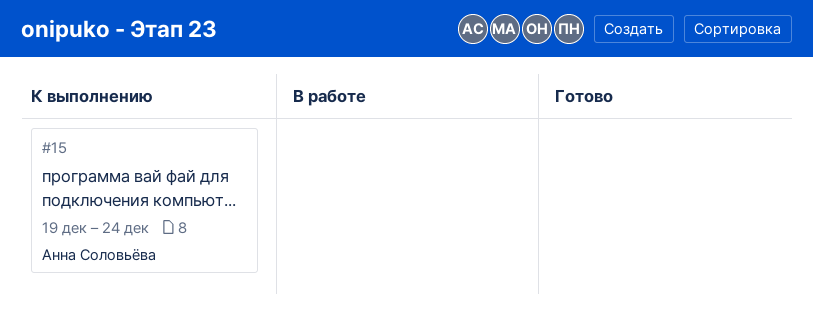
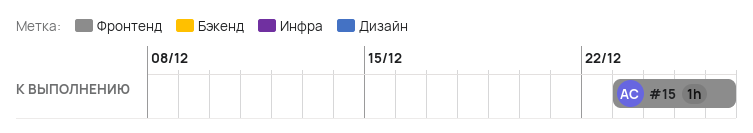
#15, start: Dec 19 -> Dec 23
#15, due: Dec 24 -> Dec 26

